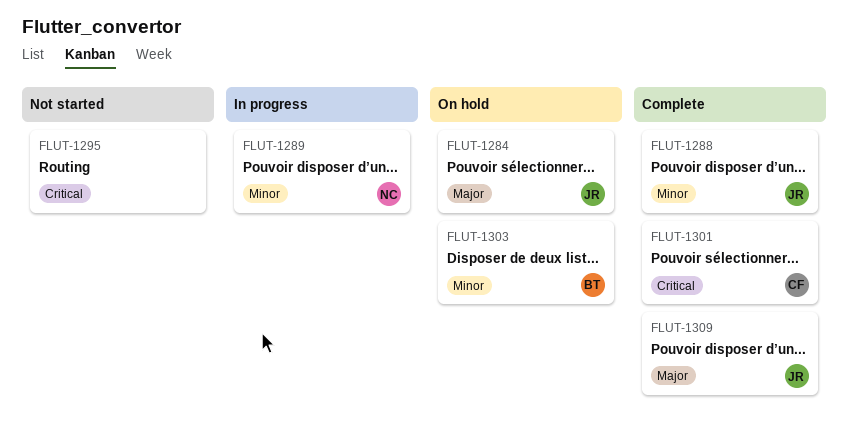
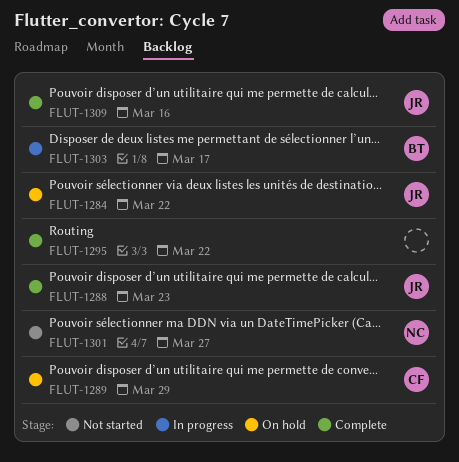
FLUT-1289, status: In progress -> On hold
FLUT-1289, owner: NC -> CF
FLUT-1295, status: Not started -> Complete
FLUT-1301, status: Complete -> Not started
FLUT-1301, owner: CF -> NC
FLUT-1303, status: On hold -> In progress

